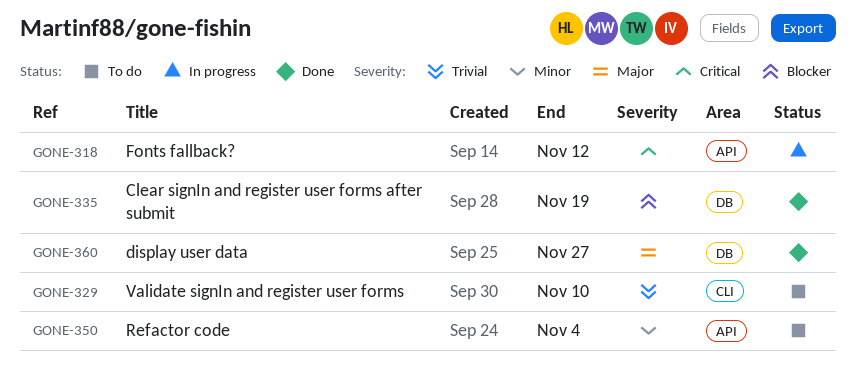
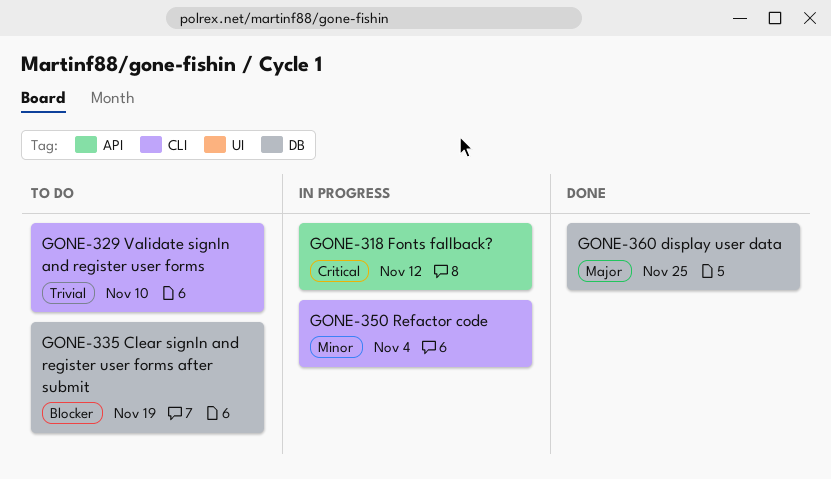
GONE-335, status: Done -> To do
GONE-350, status: To do -> In progress
GONE-350, label: API -> CLI
GONE-360, due: Nov 27 -> Nov 25

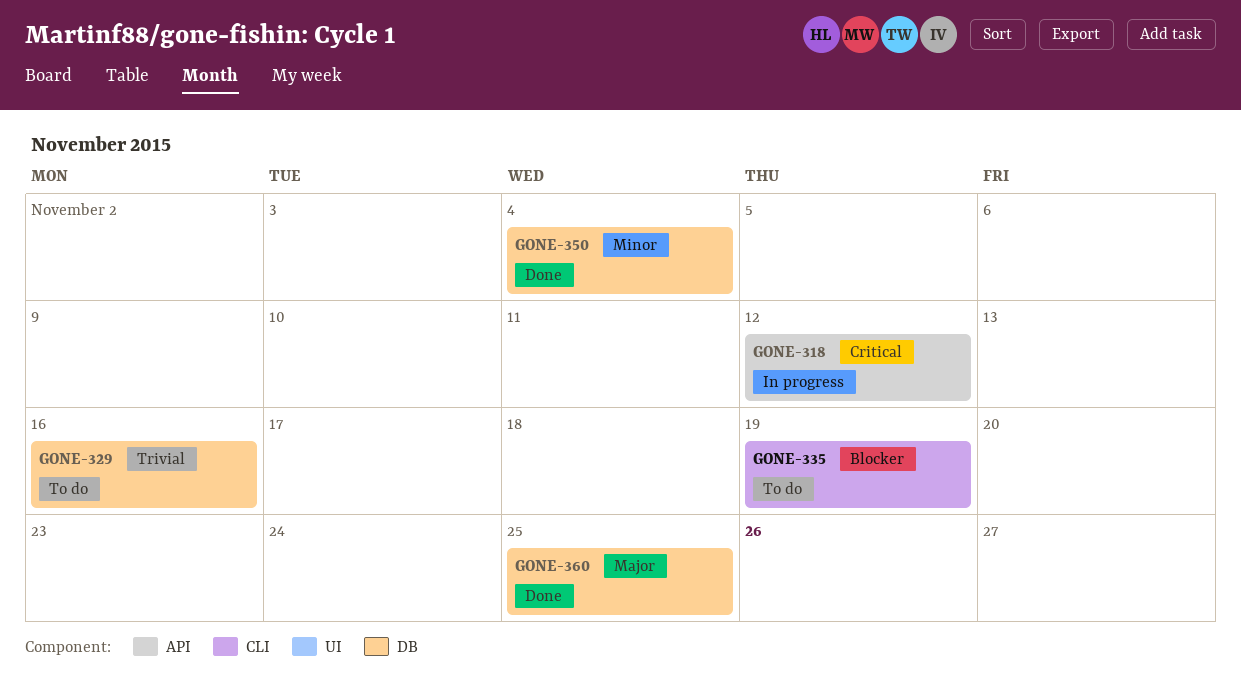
GONE-329, label: CLI -> DB
GONE-329, due: Nov 10 -> Nov 16
GONE-335, label: DB -> CLI
GONE-350, status: In progress -> Done
GONE-350, label: CLI -> DB

